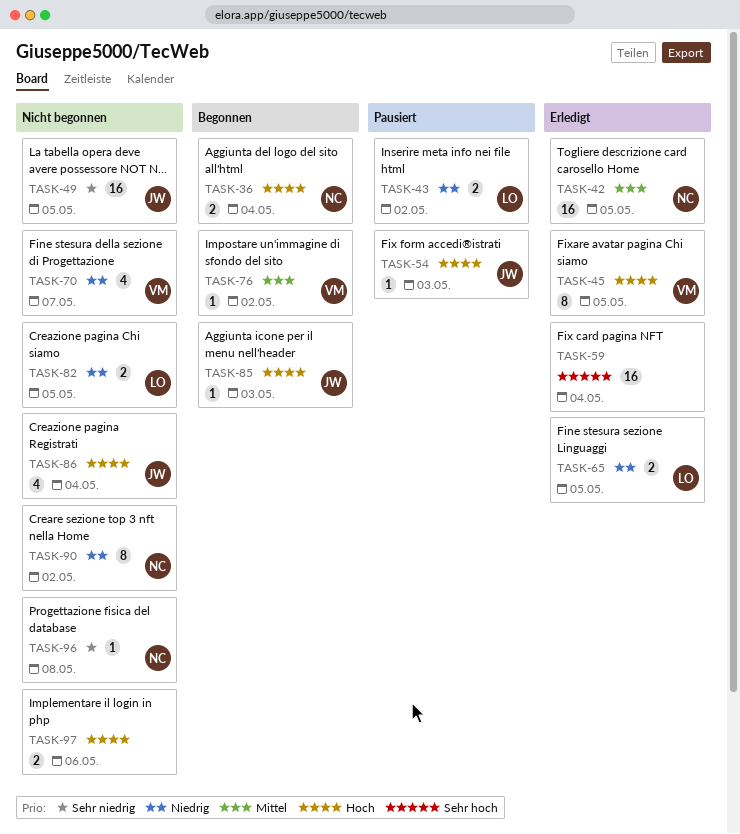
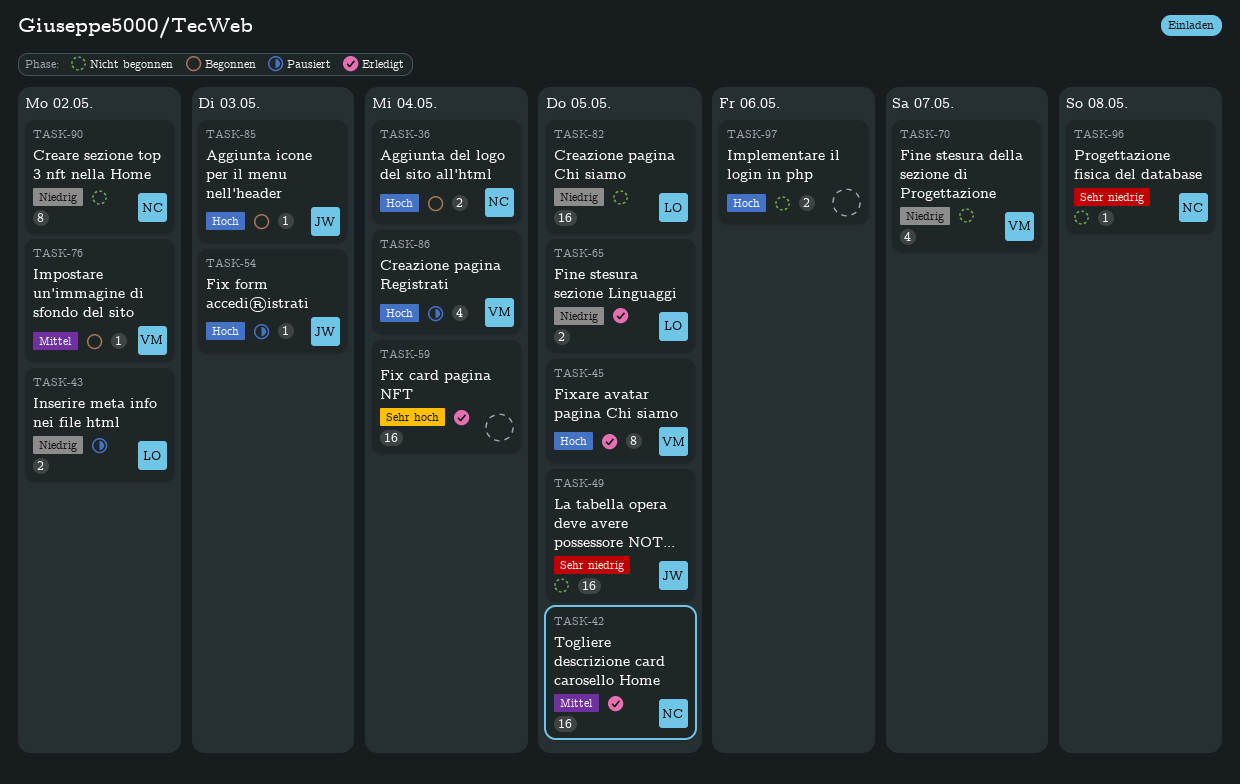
TASK-82, estimate: 2 -> 16
TASK-86, status: Nicht begonnen -> Pausiert
TASK-86, owner: JW -> VM

